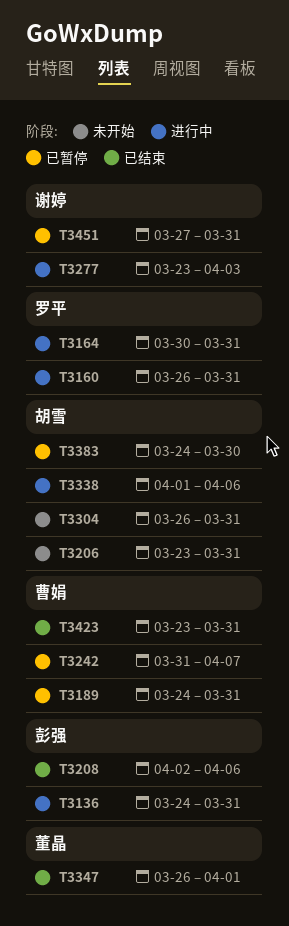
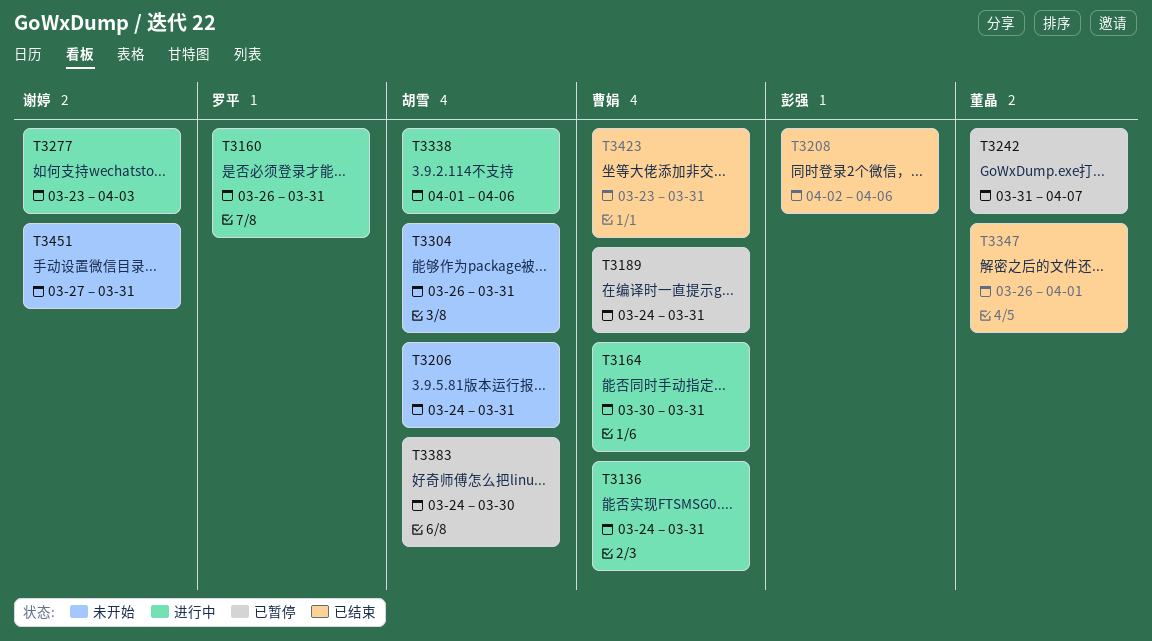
T3136, owner: 彭强 -> 曹娟
T3164, owner: 罗平 -> 曹娟
T3206, start: Mar 23 -> Mar 24
T3242, owner: 曹娟 -> 董晶
T3451, status: 已暂停 -> 未开始

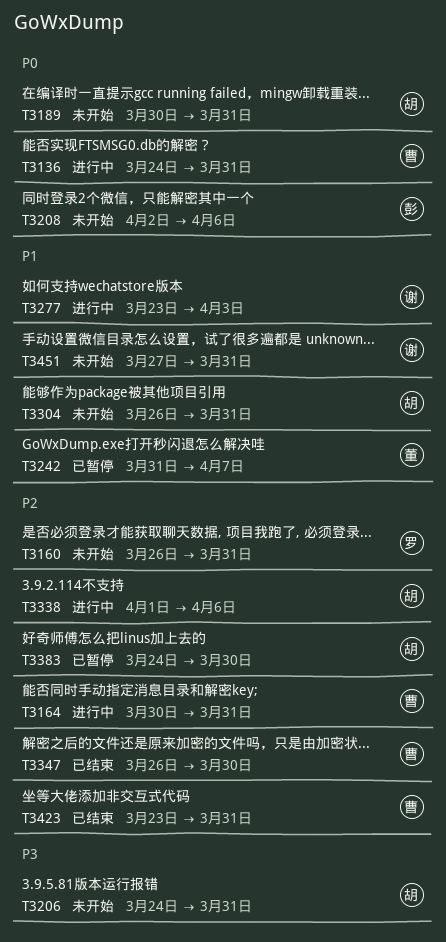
T3160, status: 进行中 -> 未开始
T3189, status: 已暂停 -> 未开始
T3189, owner: 曹娟 -> 胡雪
T3189, start: Mar 24 -> Mar 30
T3208, status: 已结束 -> 未开始
T3347, owner: 董晶 -> 曹娟
T3347, due: Apr 1 -> Mar 30

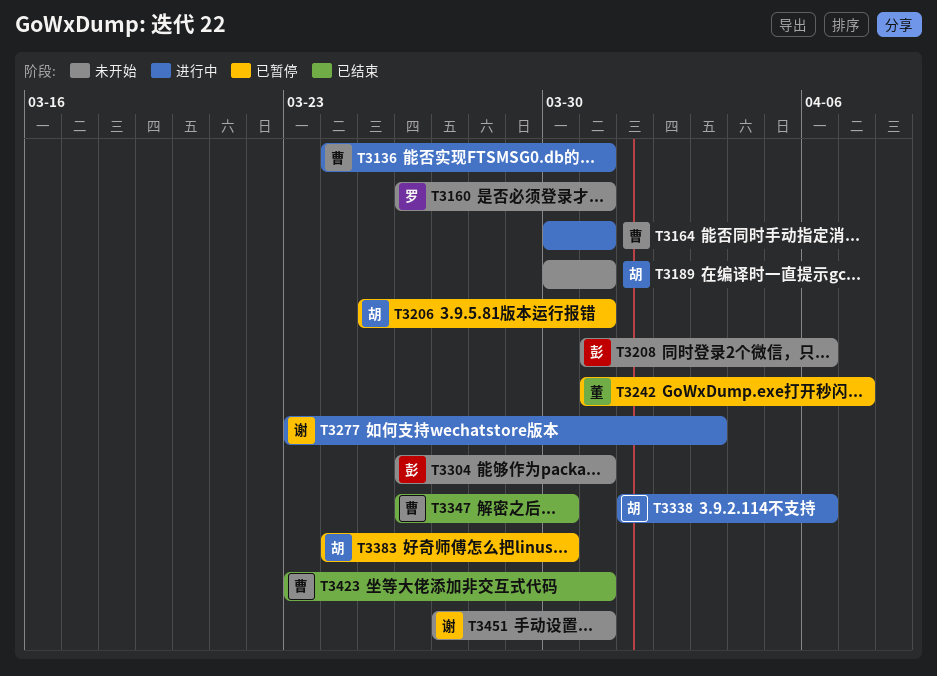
T3206, status: 未开始 -> 已暂停
T3206, start: Mar 24 -> Mar 25
T3208, start: Apr 2 -> Mar 31
T3304, owner: 胡 -> 彭

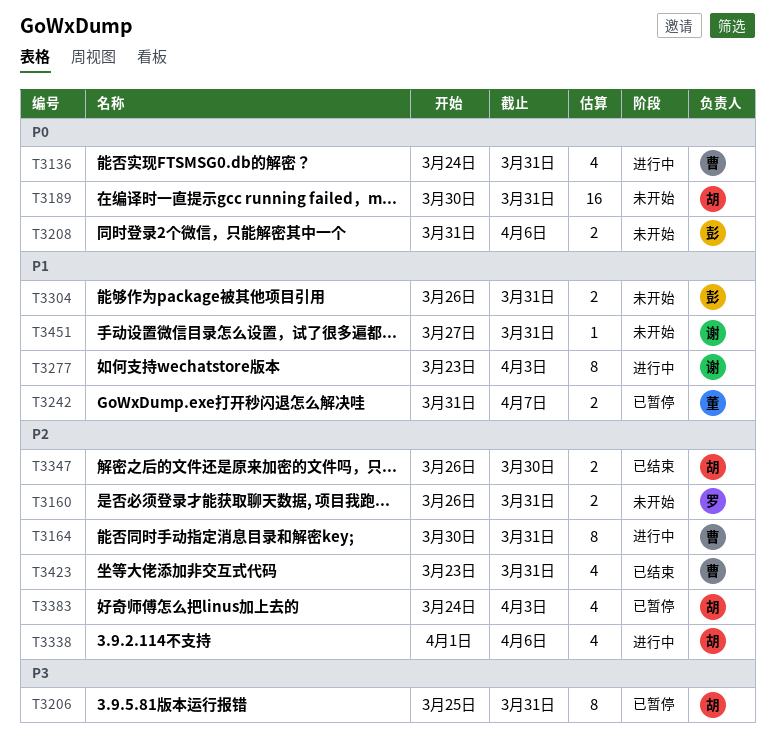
T3347, owner: 曹 -> 胡
T3383, due: Mar 30 -> Apr 3

